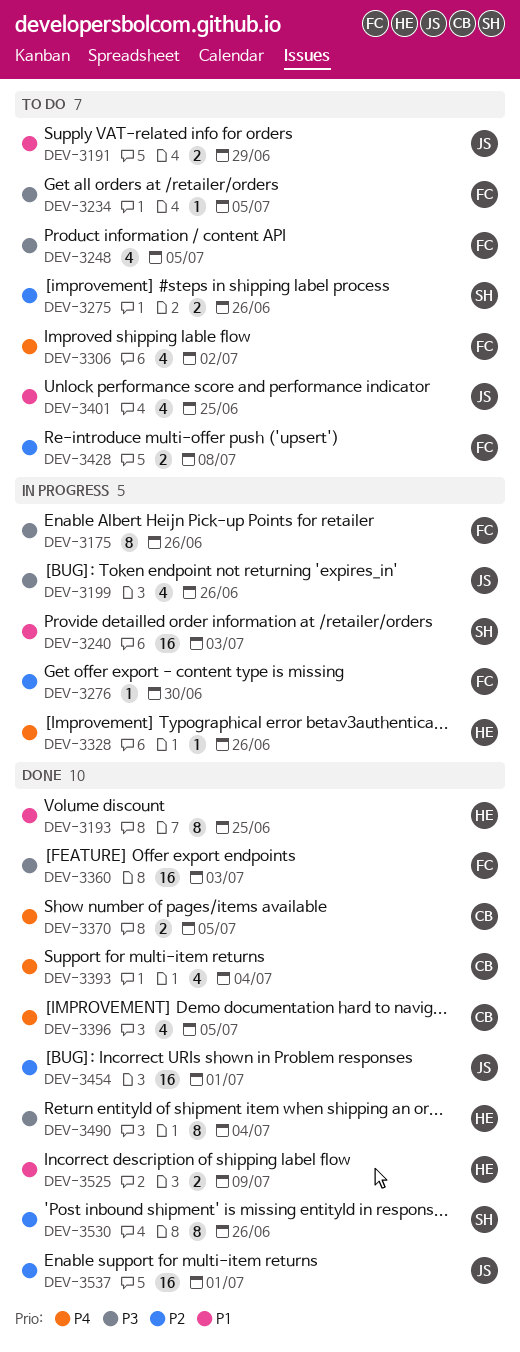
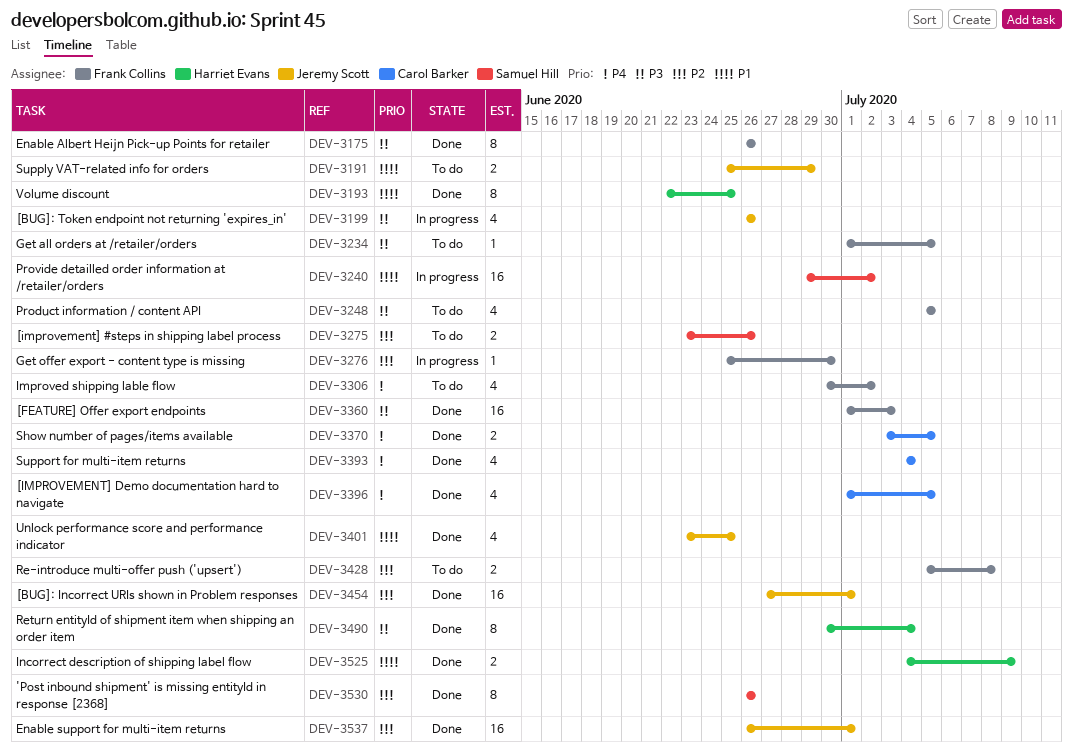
DEV-3175, status: In progress -> Done
DEV-3240, due: Jul 3 -> Jul 2
DEV-3328: present -> none
DEV-3401, status: To do -> Done

